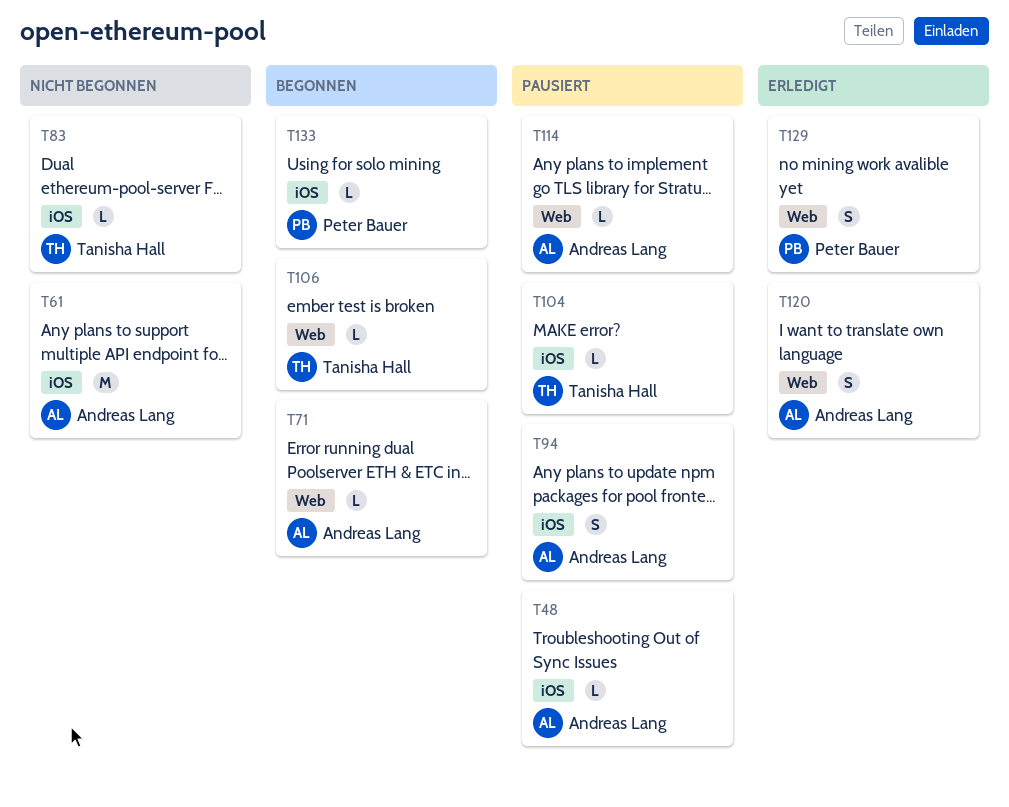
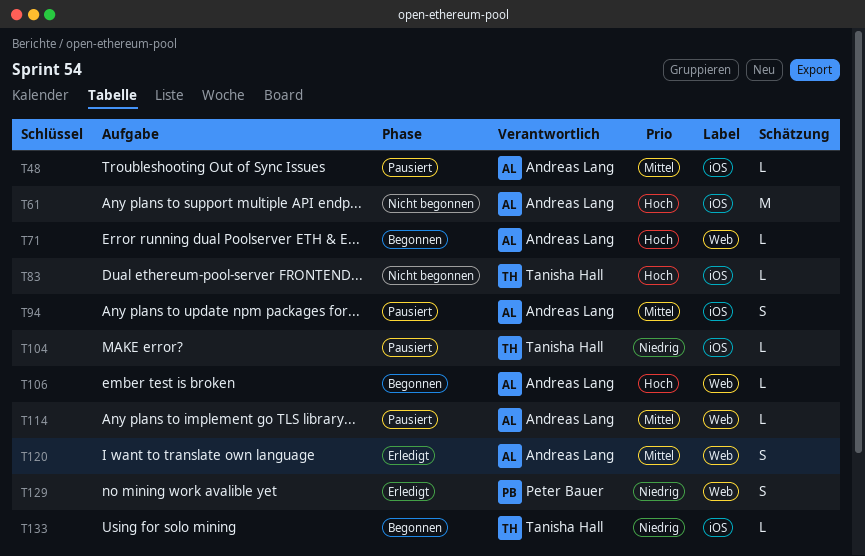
T106, owner: Tanisha Hall -> Andreas Lang
T133, owner: Peter Bauer -> Tanisha Hall

